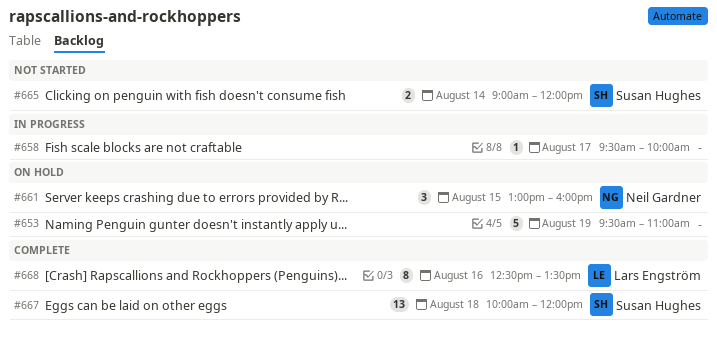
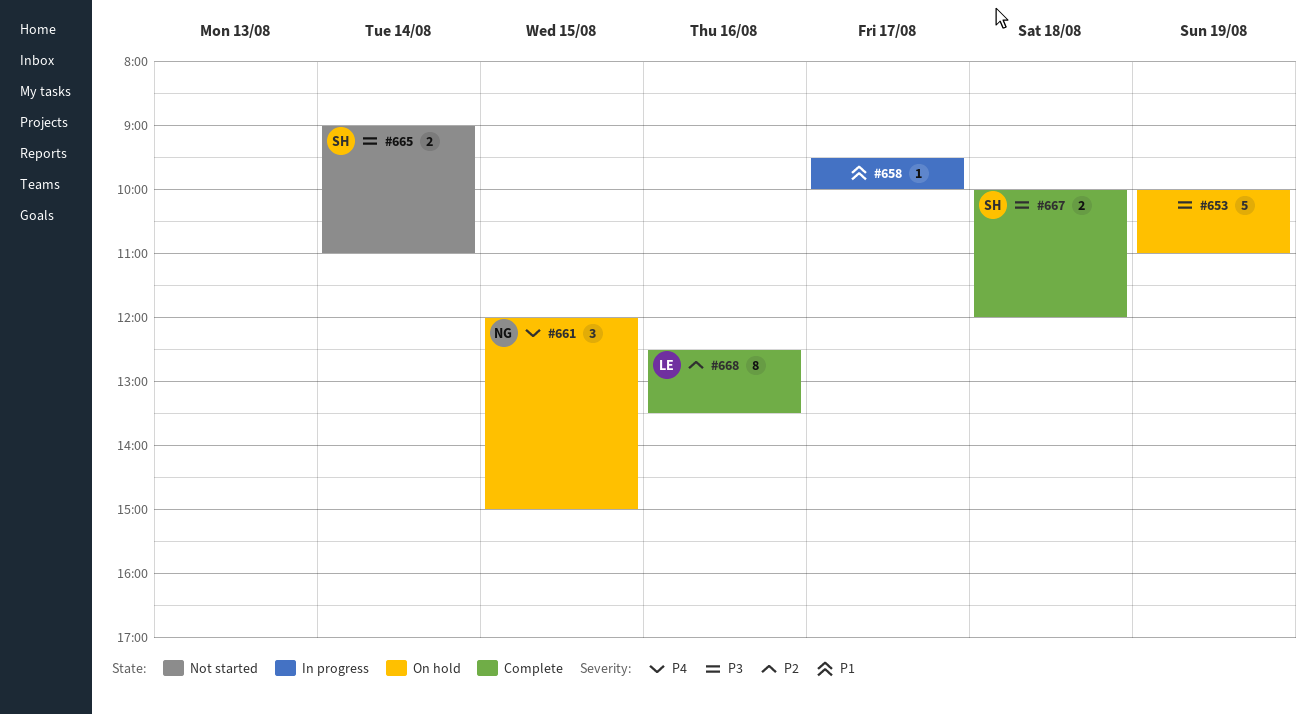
#653, begins: 09:30 -> 10:00
#661, begins: 13:00 -> 12:00
#661, ends: 16:00 -> 15:00
#665, ends: 12:00 -> 11:00
#667, estimate: 13 -> 2

